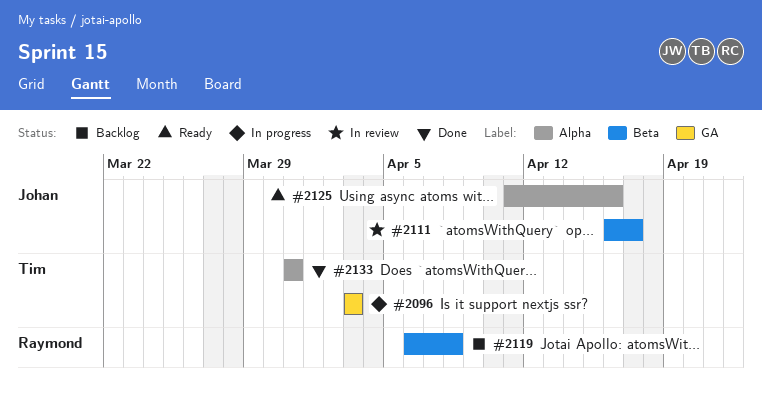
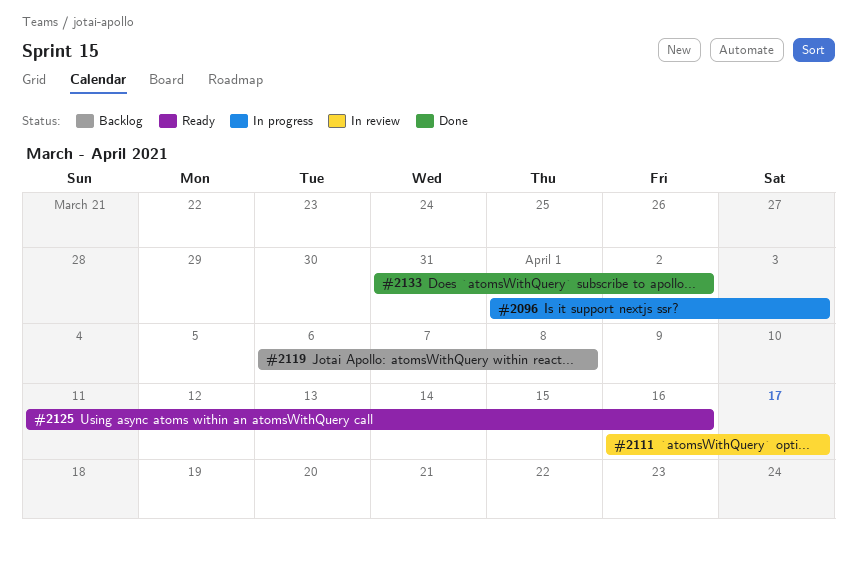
#2096, start: Apr 3 -> Apr 1
#2133, due: Mar 31 -> Apr 2

